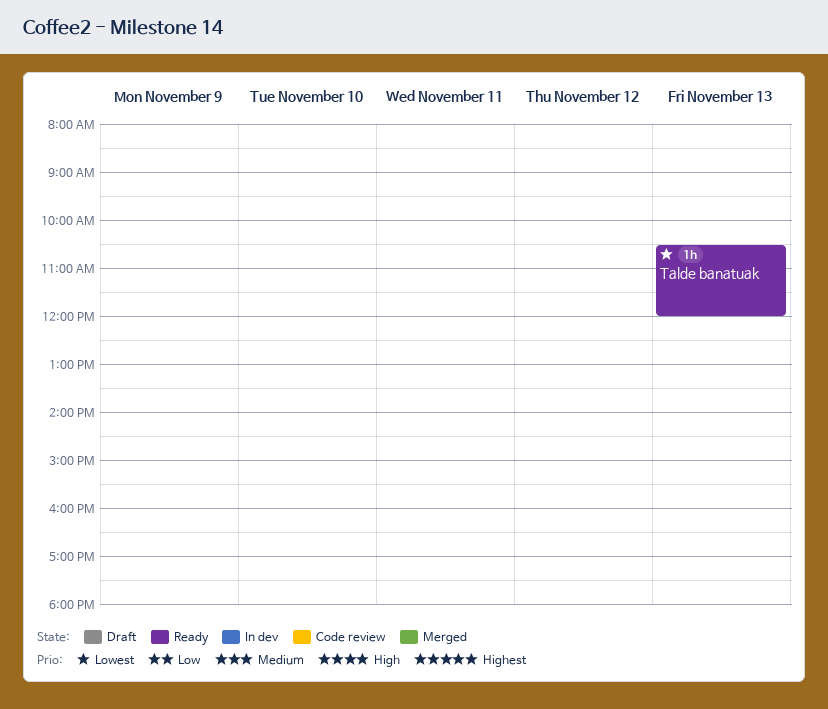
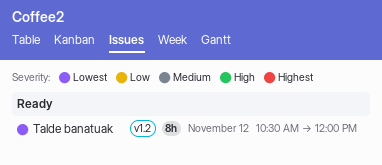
Talde banatuak, estimate: 1h -> 8h
Talde banatuak, day: Nov 13 -> Nov 12

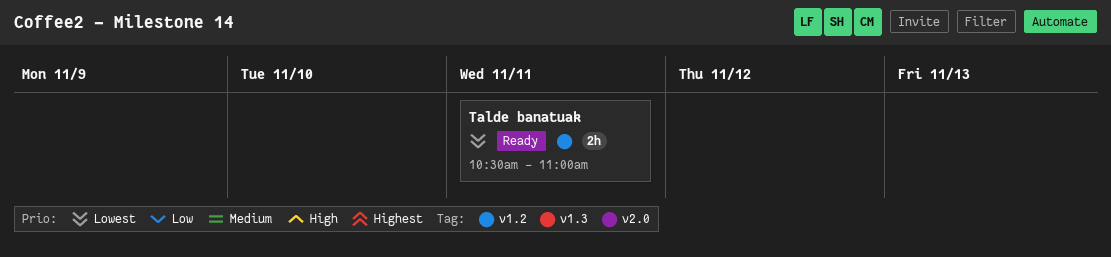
Talde banatuak, estimate: 8h -> 2h
Talde banatuak, day: Nov 12 -> Nov 11
Talde banatuak, ends: 12:00 -> 11:00

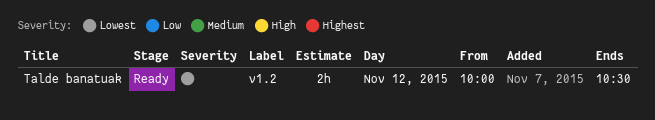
Talde banatuak, day: Nov 11 -> Nov 12
Talde banatuak, begins: 10:30 -> 10:00
Talde banatuak, ends: 11:00 -> 10:30

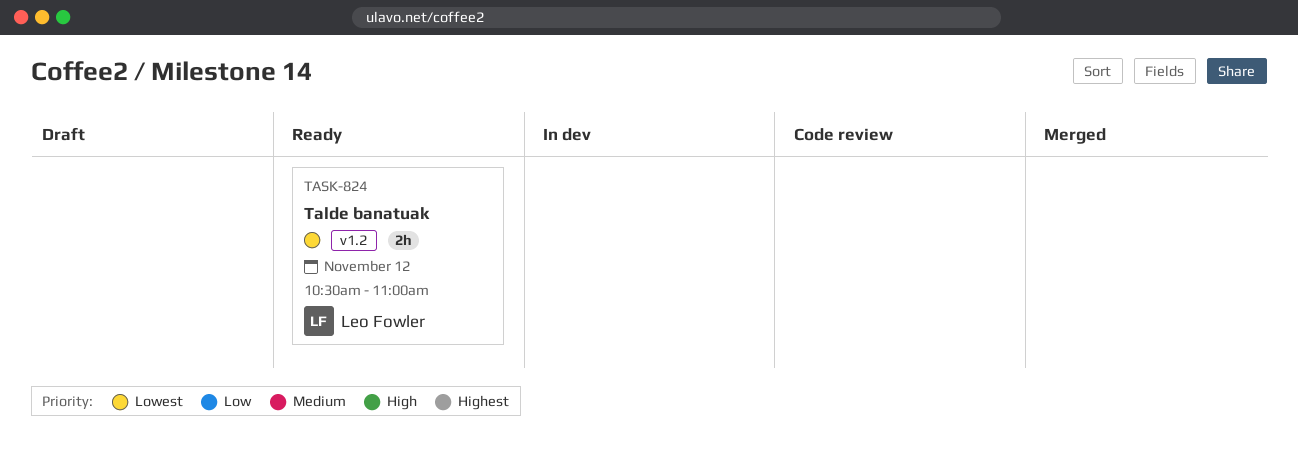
Talde banatuak, begins: 10:00 -> 10:30
Talde banatuak, ends: 10:30 -> 11:00

